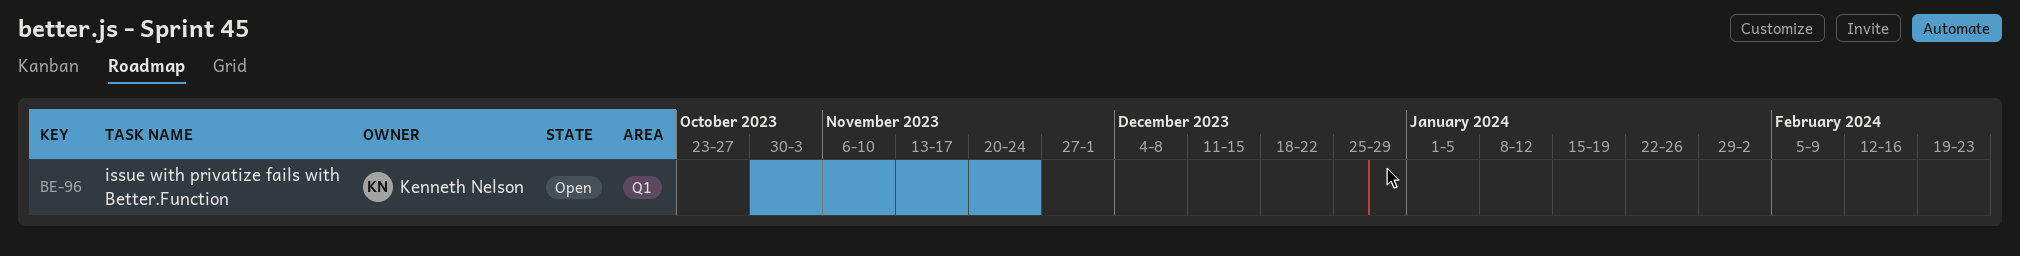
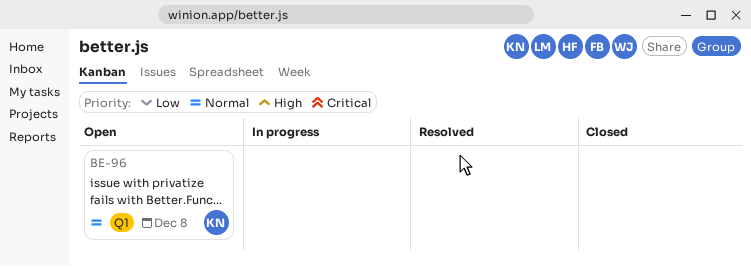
BE-96, due: Nov 24 -> Dec 8

